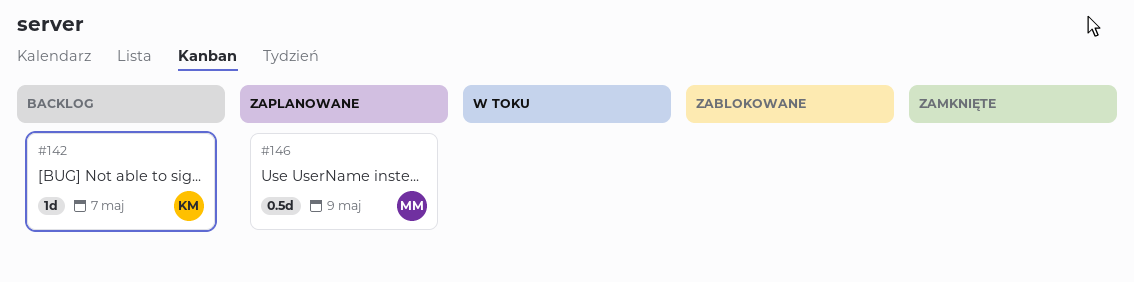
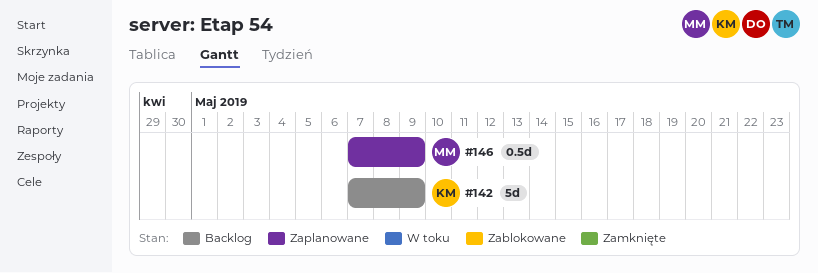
#142, estimate: 1d -> 5d
#142, due: May 7 -> May 9

